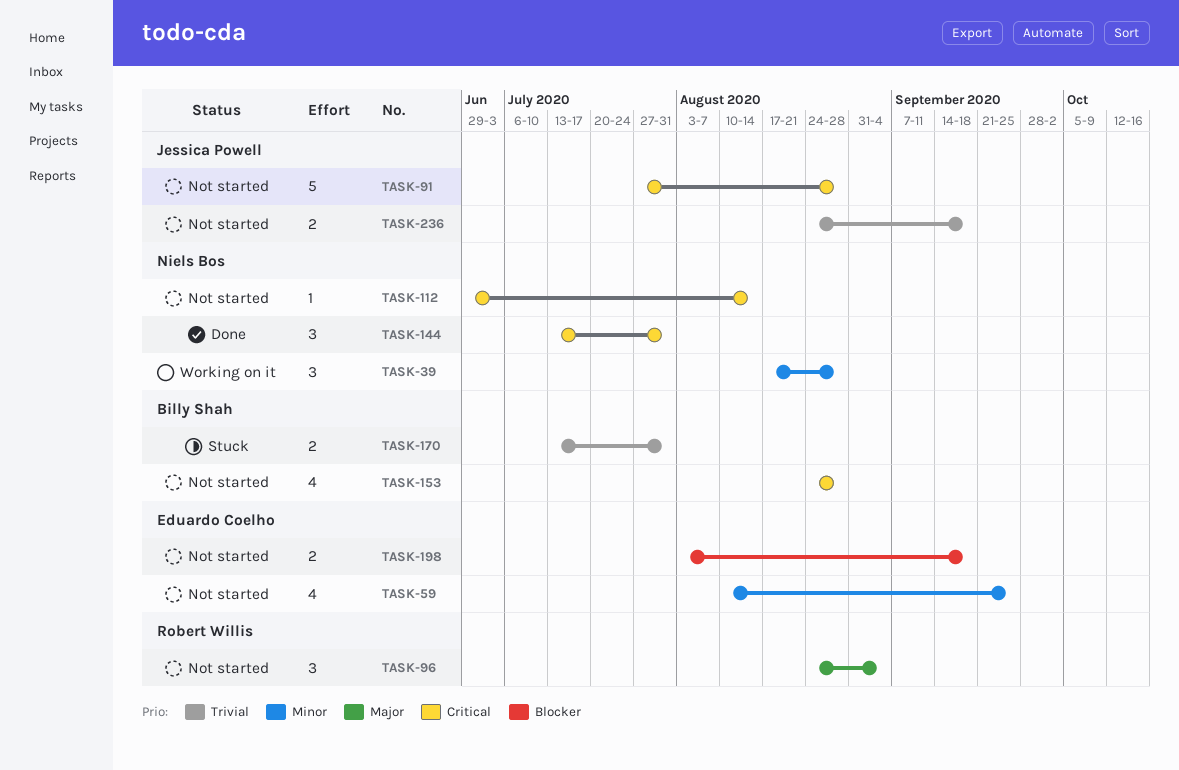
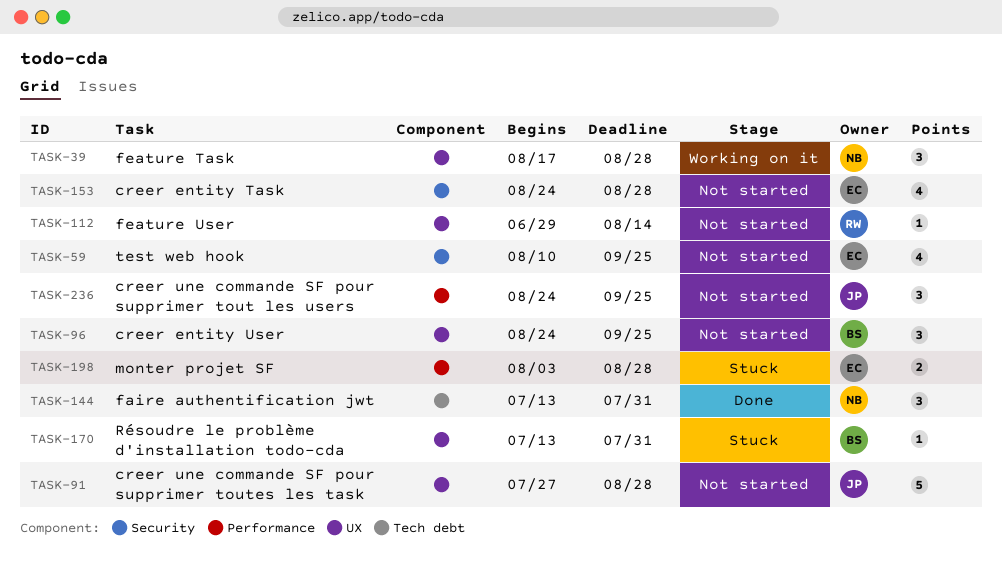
TASK-96, owner: Robert Willis -> Billy Shah
TASK-96, due: Sep 4 -> Sep 25
TASK-112, owner: Niels Bos -> Robert Willis
TASK-153, owner: Billy Shah -> Eduardo Coelho
TASK-170, estimate: 2 -> 1
TASK-198, status: Not started -> Stuck
TASK-198, due: Sep 18 -> Aug 28
TASK-236, estimate: 2 -> 3
TASK-236, due: Sep 18 -> Sep 25

